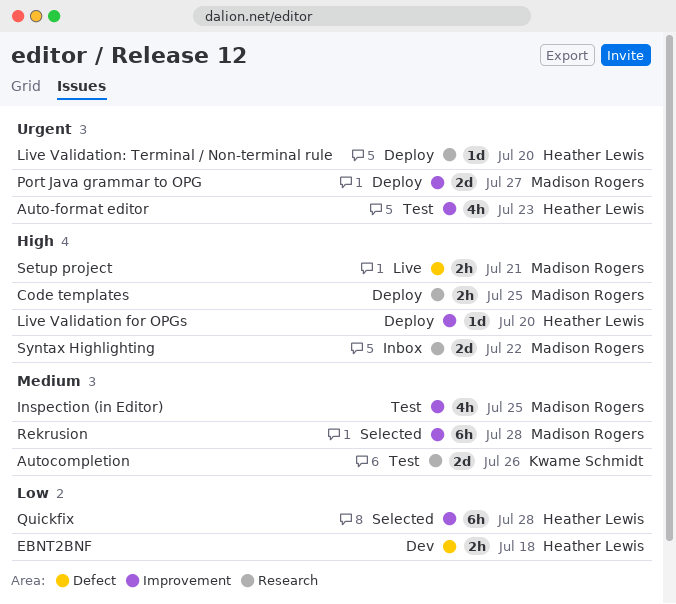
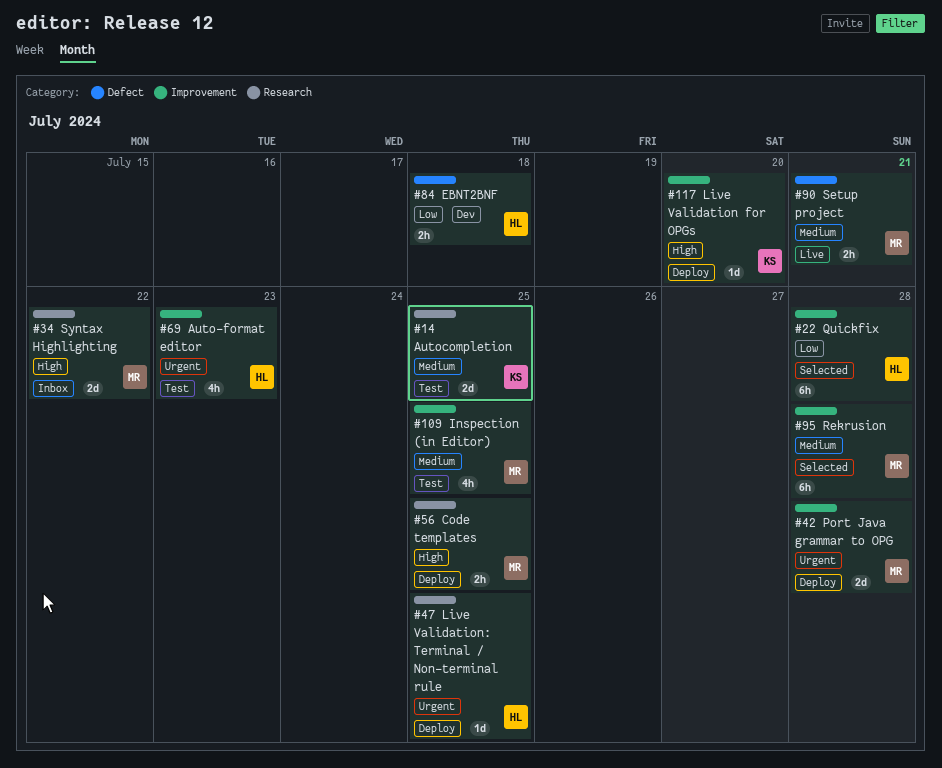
Autocompletion, due: Jul 26 -> Jul 25
Live Validation for OPGs, owner: Heather Lewis -> Kwame Schmidt
Live Validation: Terminal / Non-terminal rule, due: Jul 20 -> Jul 25
Port Java grammar to OPG, due: Jul 27 -> Jul 28
Setup project, priority: High -> Medium

